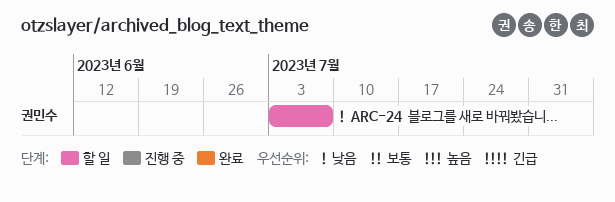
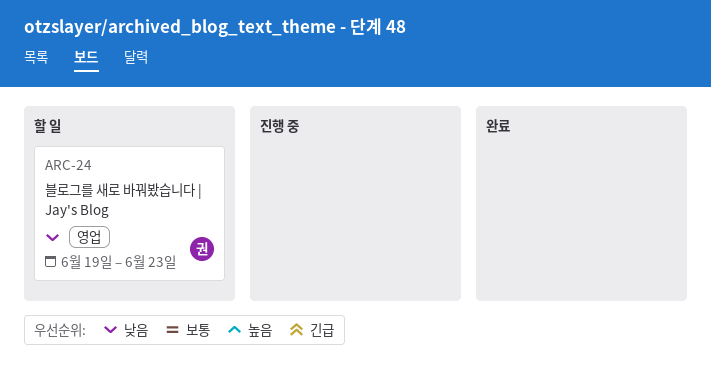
ARC-24, start: Jul 3 -> Jun 19
ARC-24, due: Jul 7 -> Jun 23

